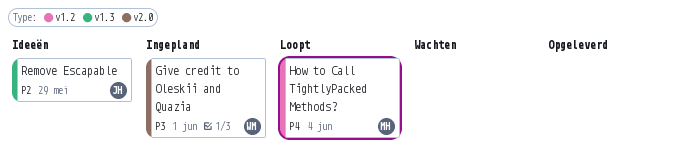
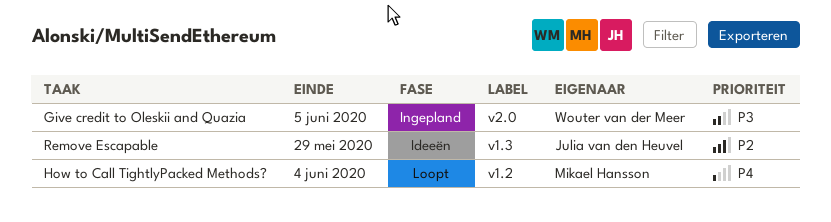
Give credit to Oleskii and Quazia, due: Jun 1 -> Jun 5

